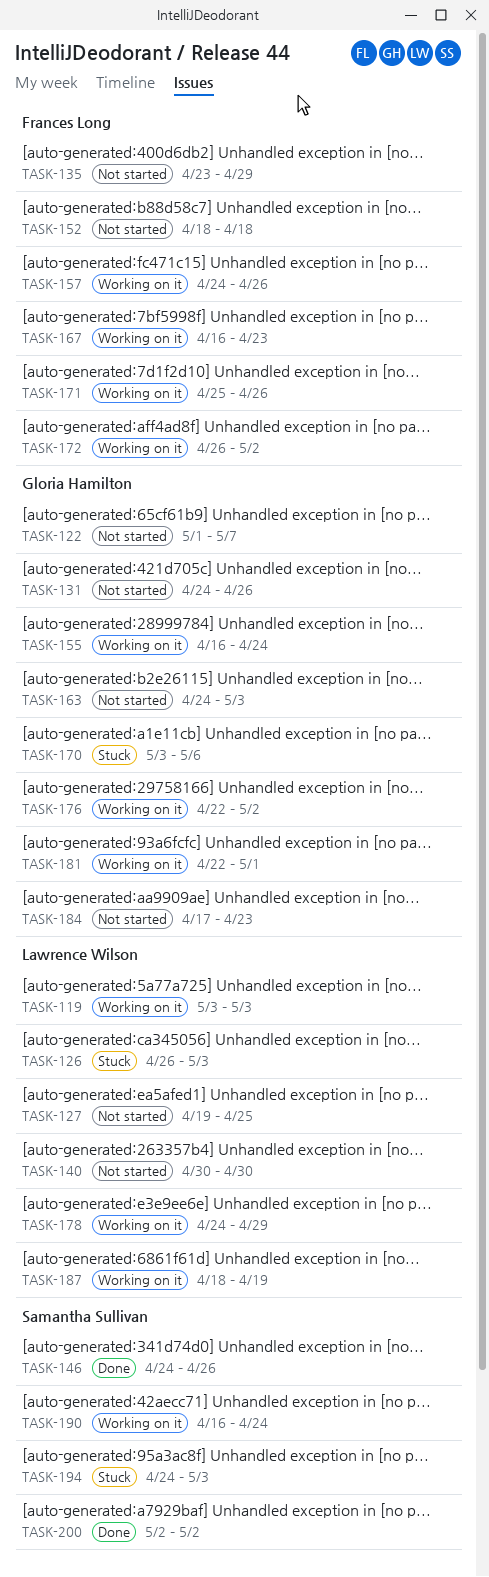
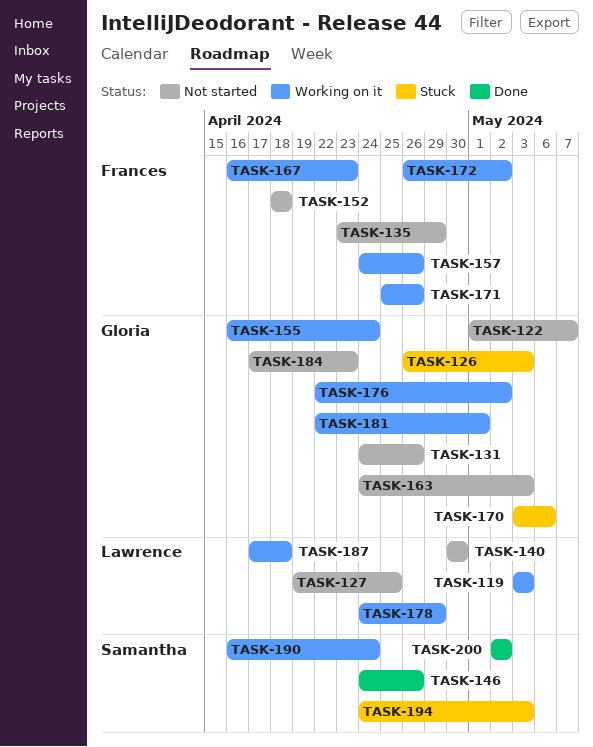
TASK-126, owner: Lawrence Wilson -> Gloria Hamilton
TASK-187, start: Apr 18 -> Apr 17
TASK-187, due: Apr 19 -> Apr 18

